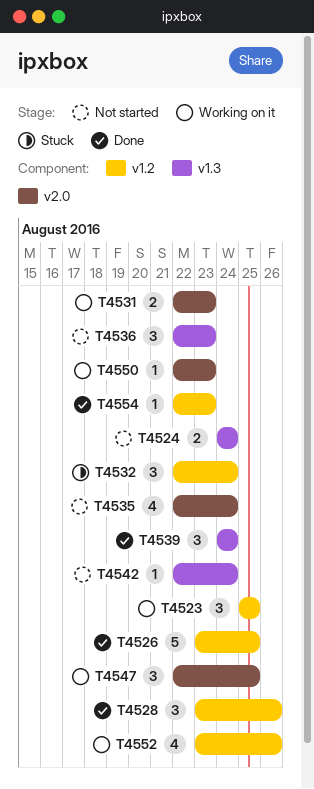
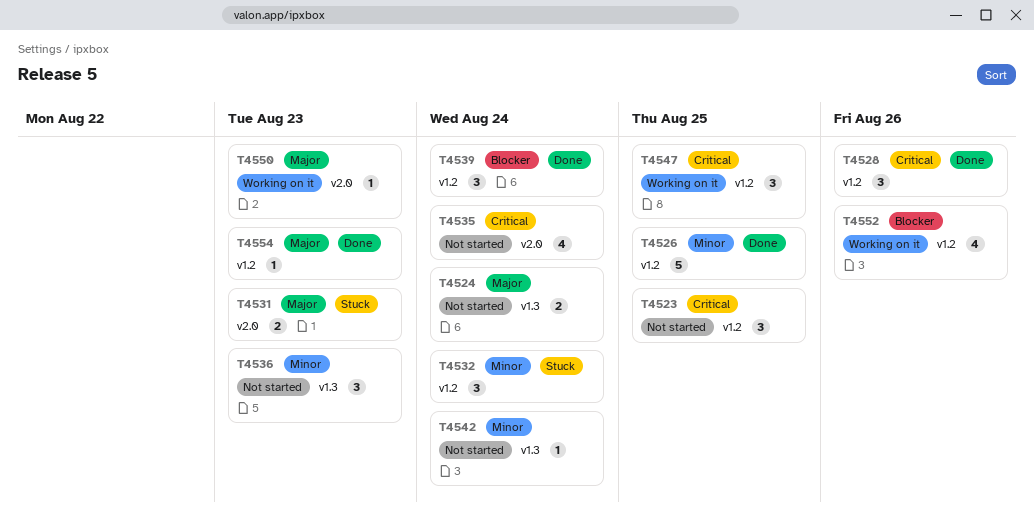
T4523, status: Working on it -> Not started
T4531, status: Working on it -> Stuck
T4539, label: v1.3 -> v1.2
T4547, label: v2.0 -> v1.2

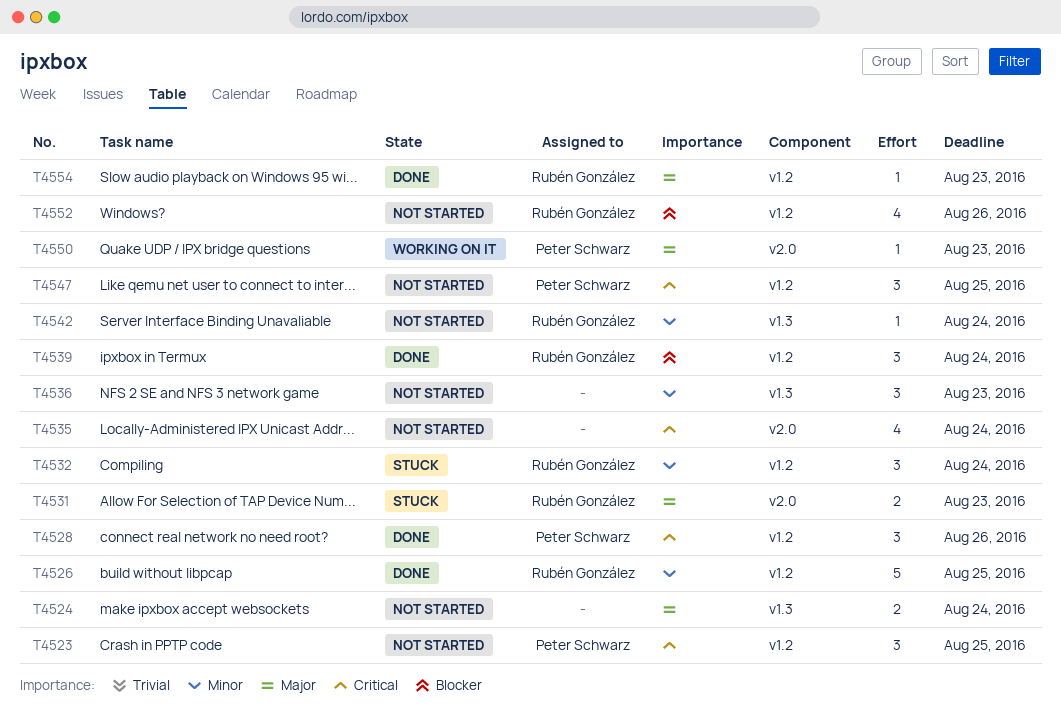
T4547, status: Working on it -> Not started
T4552, status: Working on it -> Not started

